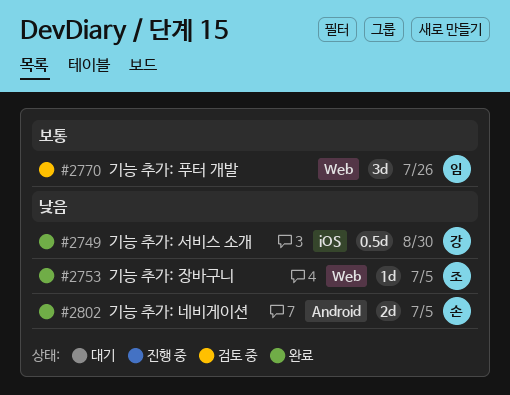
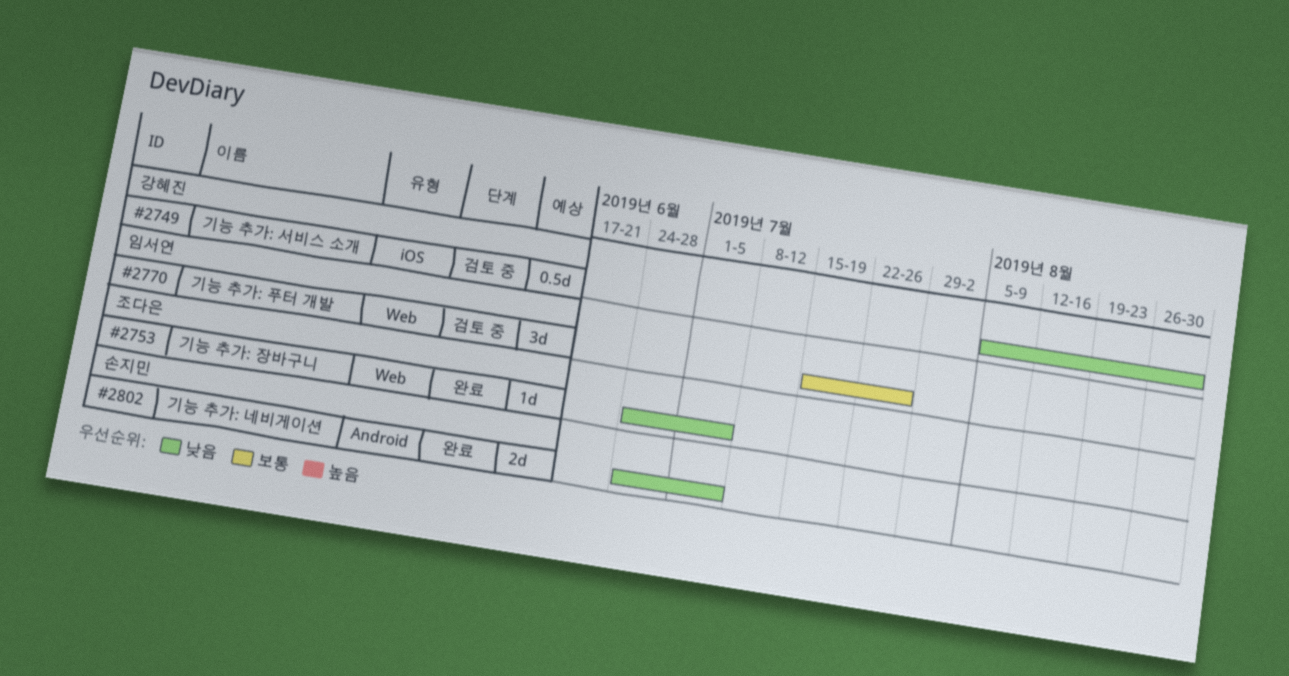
#2749, status: 완료 -> 검토 중

